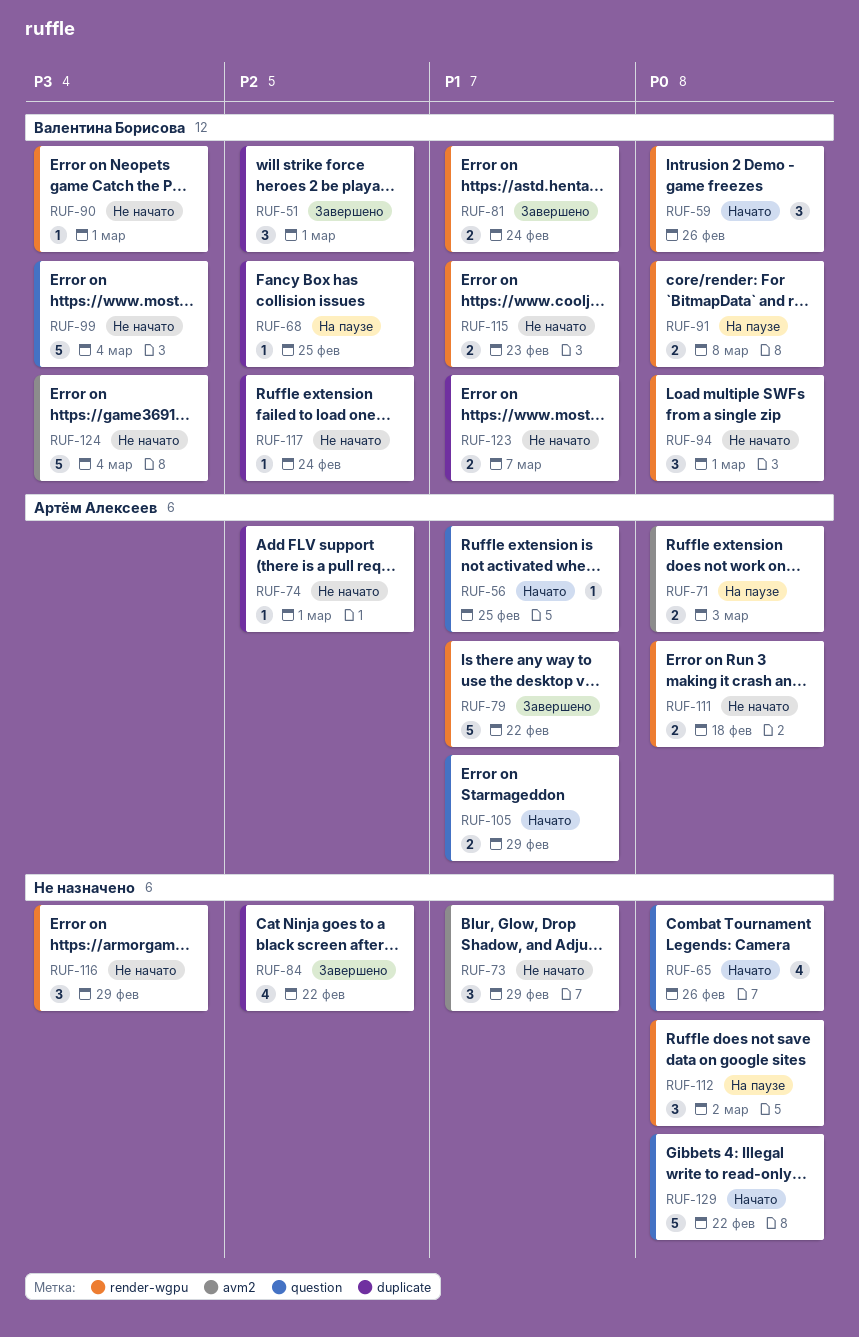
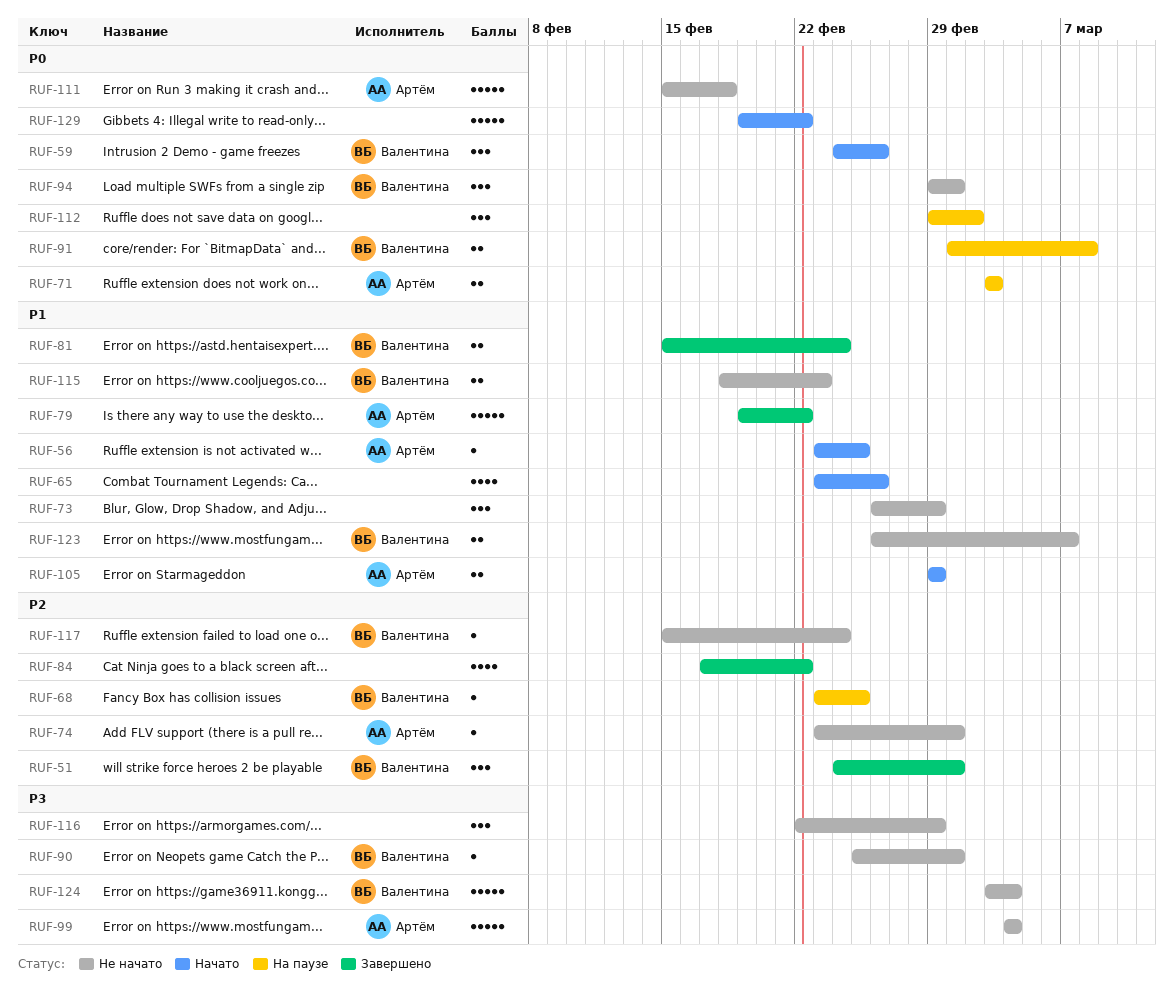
RUF-65, priority: P0 -> P1
RUF-99, owner: Валентина Борисова -> Артём Алексеев
RUF-111, estimate: 2 -> 5

